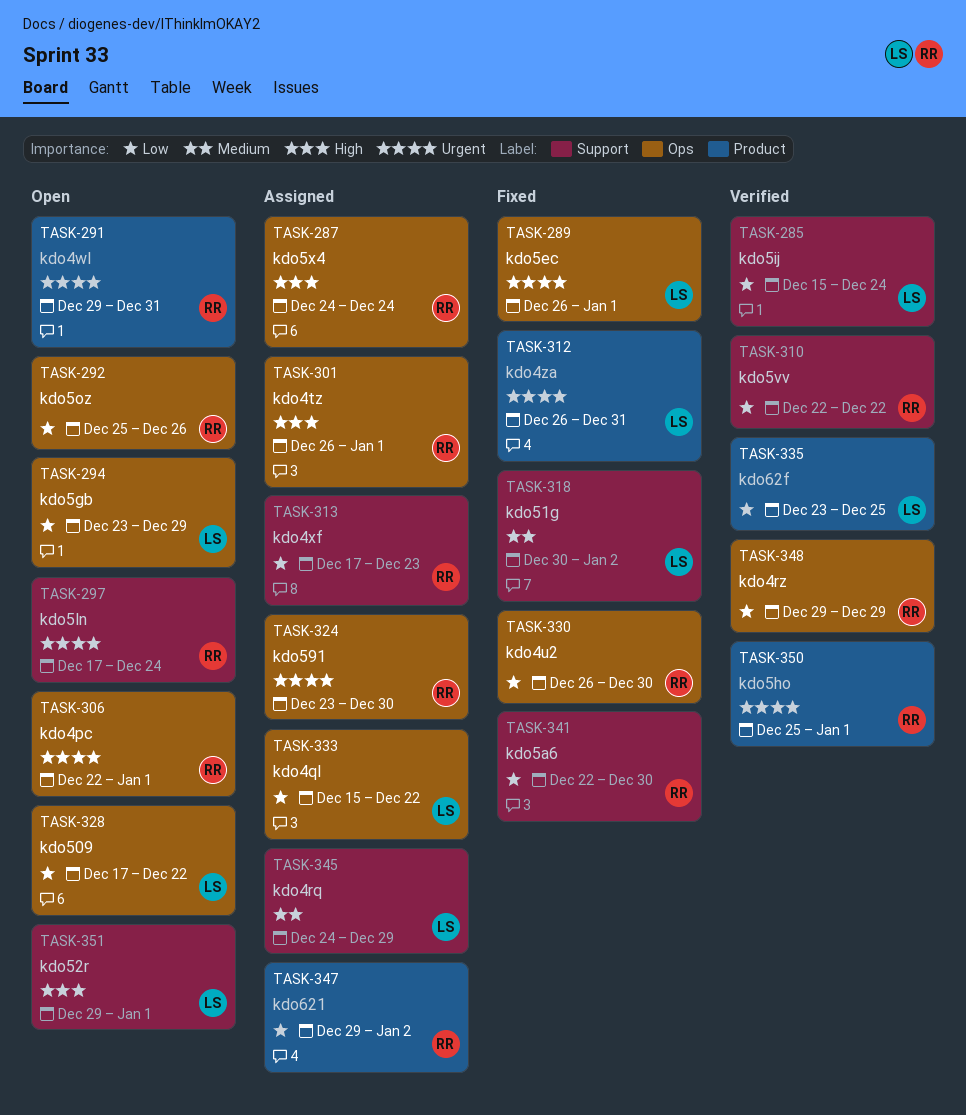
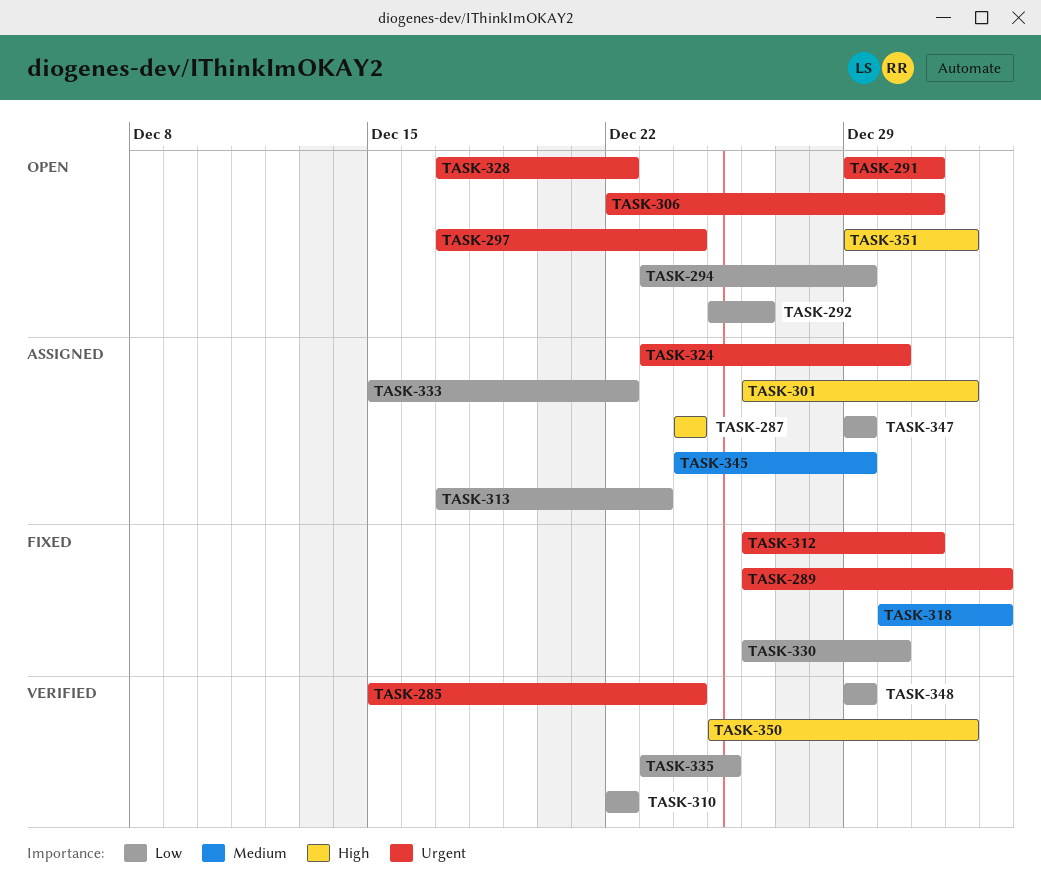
TASK-285, priority: Low -> Urgent
TASK-289, due: Jan 1 -> Jan 2
TASK-306, due: Jan 1 -> Dec 31
TASK-328, priority: Low -> Urgent
TASK-341: present -> none
TASK-347, due: Jan 2 -> Dec 29
TASK-350, priority: Urgent -> High

